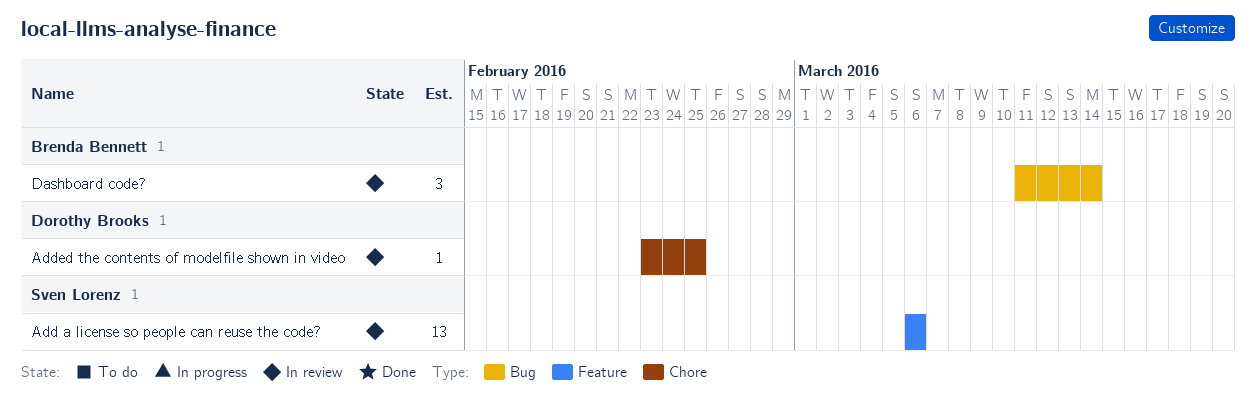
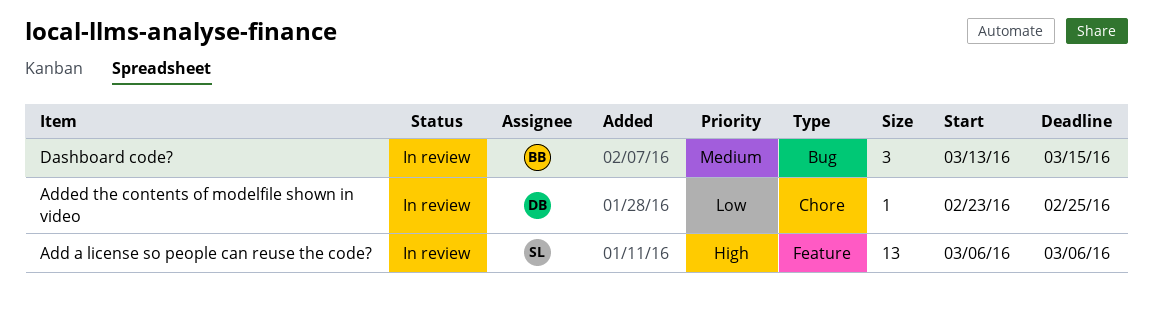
Dashboard code?, start: Mar 11 -> Mar 13
Dashboard code?, due: Mar 14 -> Mar 15

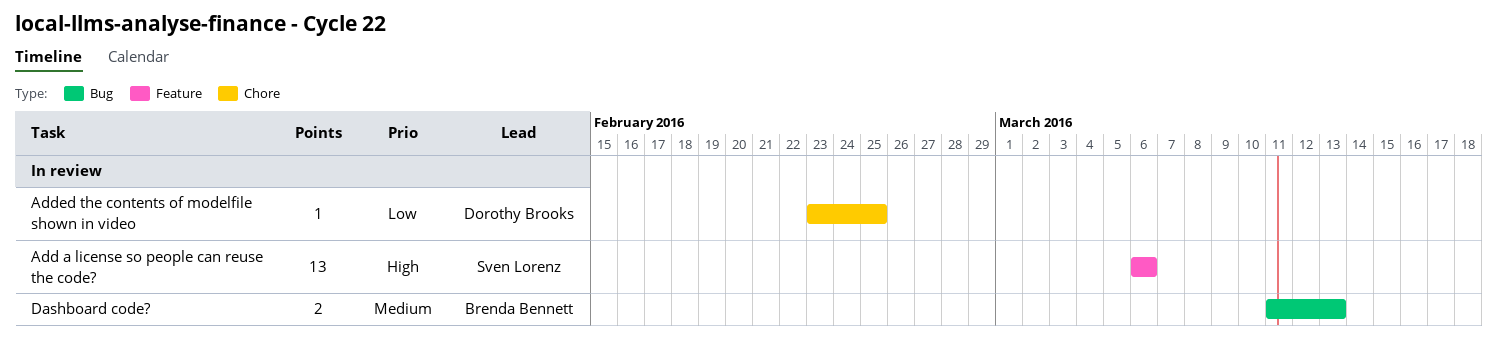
Dashboard code?, estimate: 3 -> 2
Dashboard code?, start: Mar 13 -> Mar 11
Dashboard code?, due: Mar 15 -> Mar 13

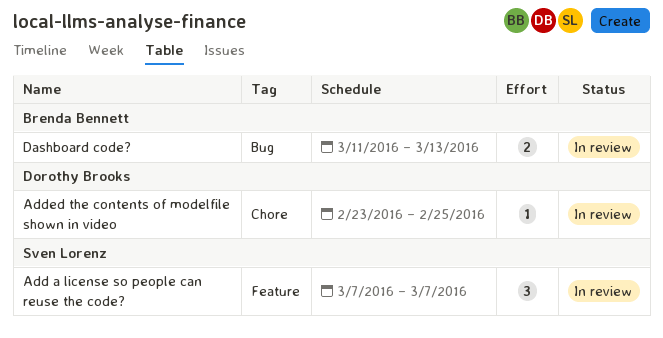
Add a license so people can reuse the code?, estimate: 13 -> 3
Add a license so people can reuse the code?, start: Mar 6 -> Mar 7
Add a license so people can reuse the code?, due: Mar 6 -> Mar 7

